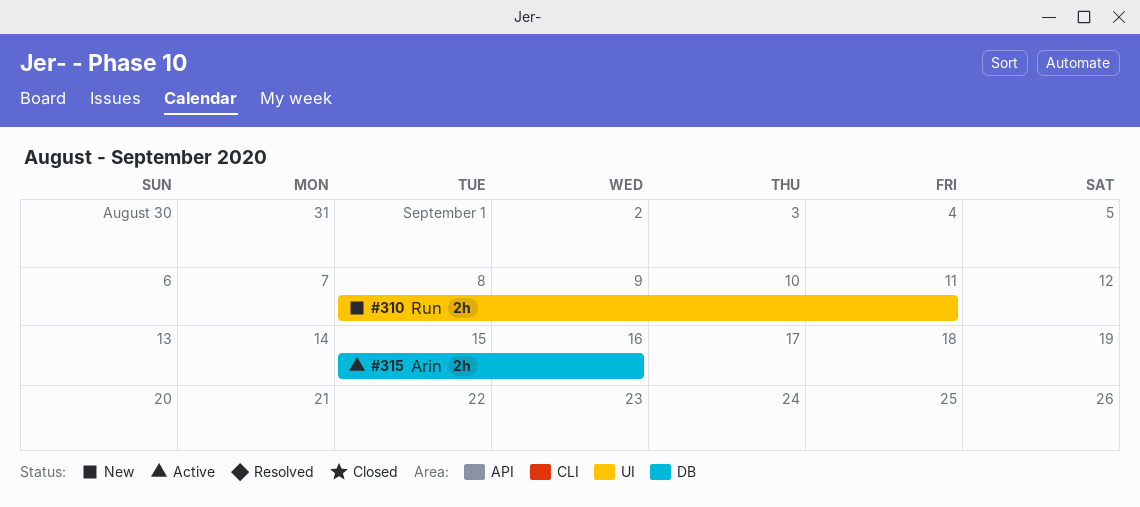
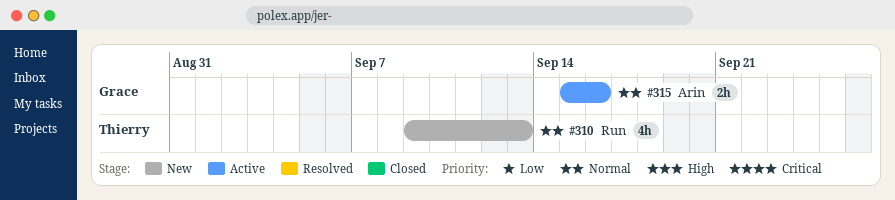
#310, estimate: 2h -> 4h
#310, start: Sep 8 -> Sep 9
#310, due: Sep 11 -> Sep 13

